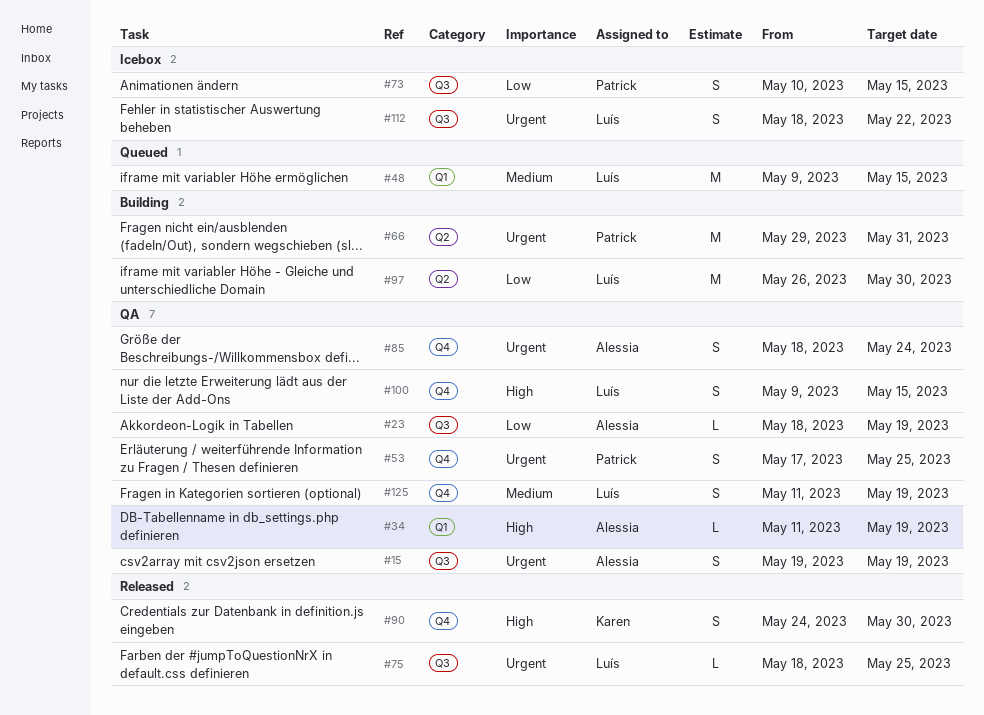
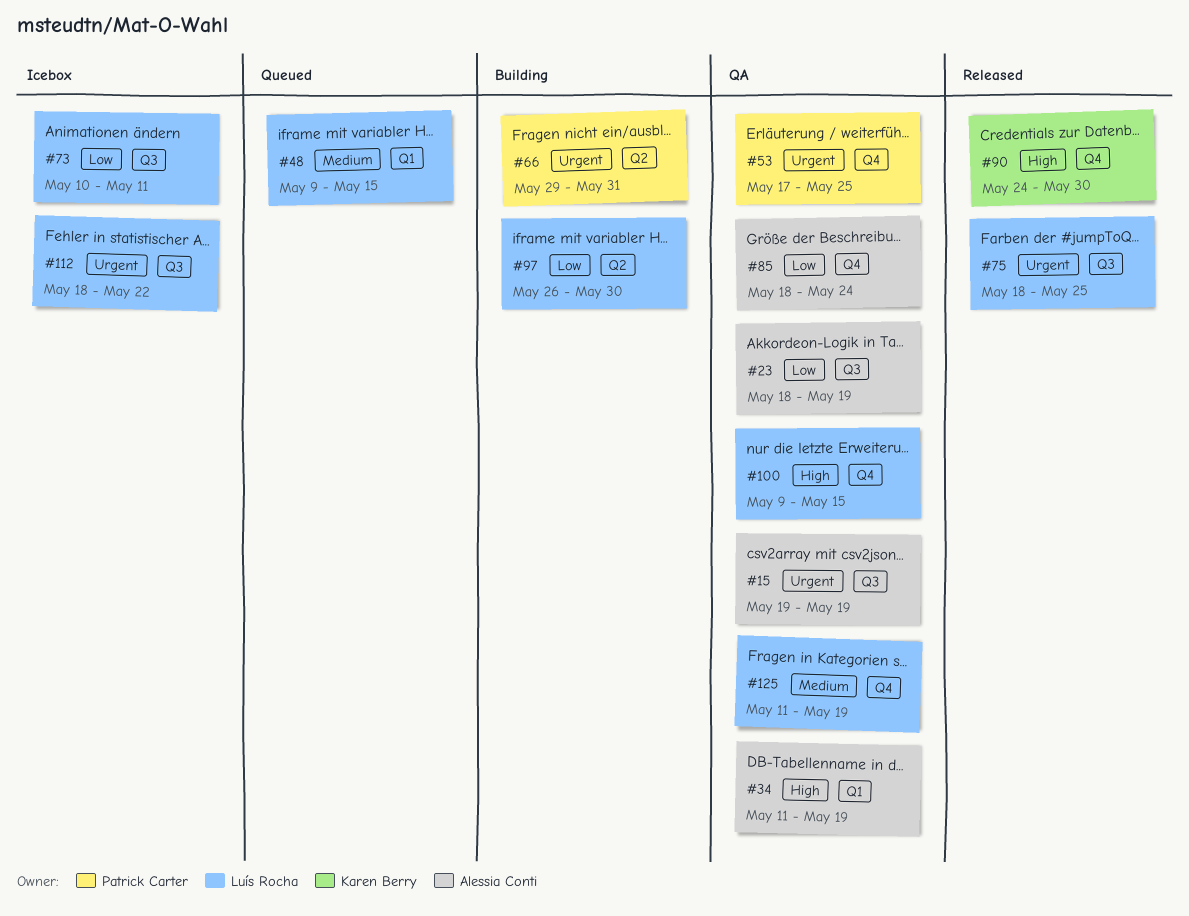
#73, owner: Patrick Carter -> Luís Rocha
#73, due: May 15 -> May 11
#85, priority: Urgent -> Low

